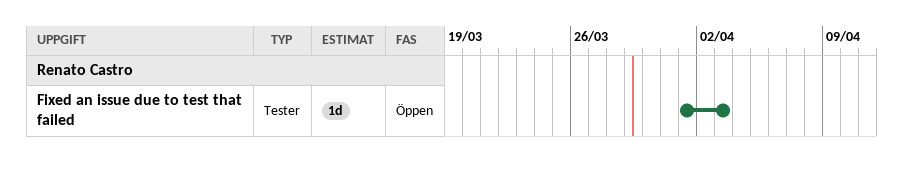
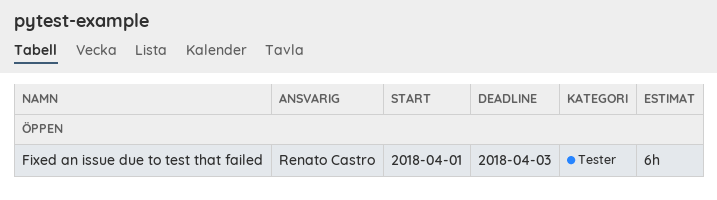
Fixed an issue due to test that failed, estimate: 1d -> 6h

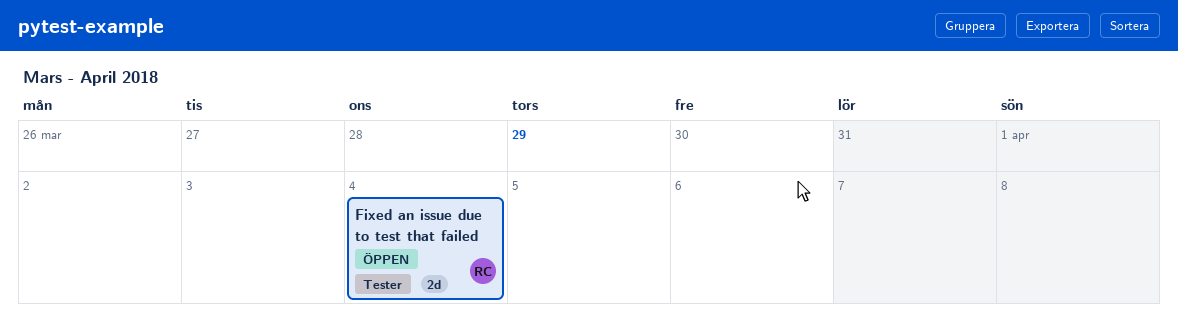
Fixed an issue due to test that failed, estimate: 6h -> 2d
Fixed an issue due to test that failed, due: Apr 3 -> Apr 4

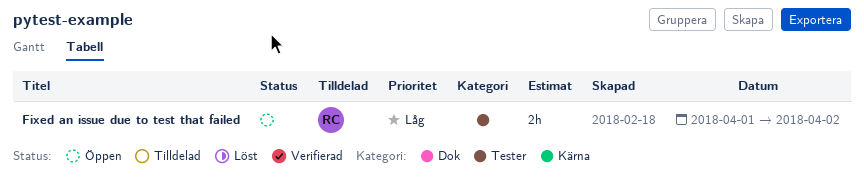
Fixed an issue due to test that failed, estimate: 2d -> 2h
Fixed an issue due to test that failed, due: Apr 4 -> Apr 2

